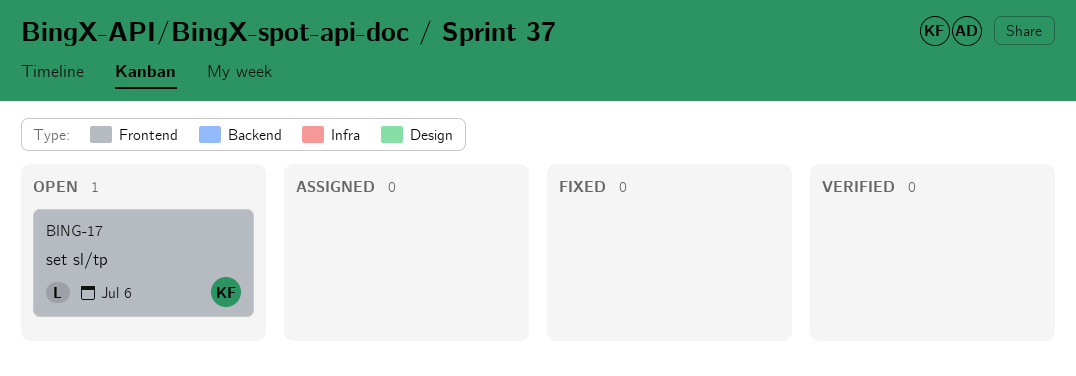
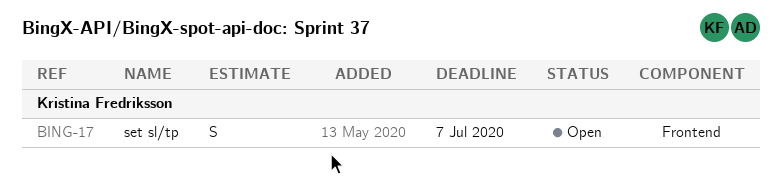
BING-17, estimate: L -> S
BING-17, due: Jul 6 -> Jul 7

